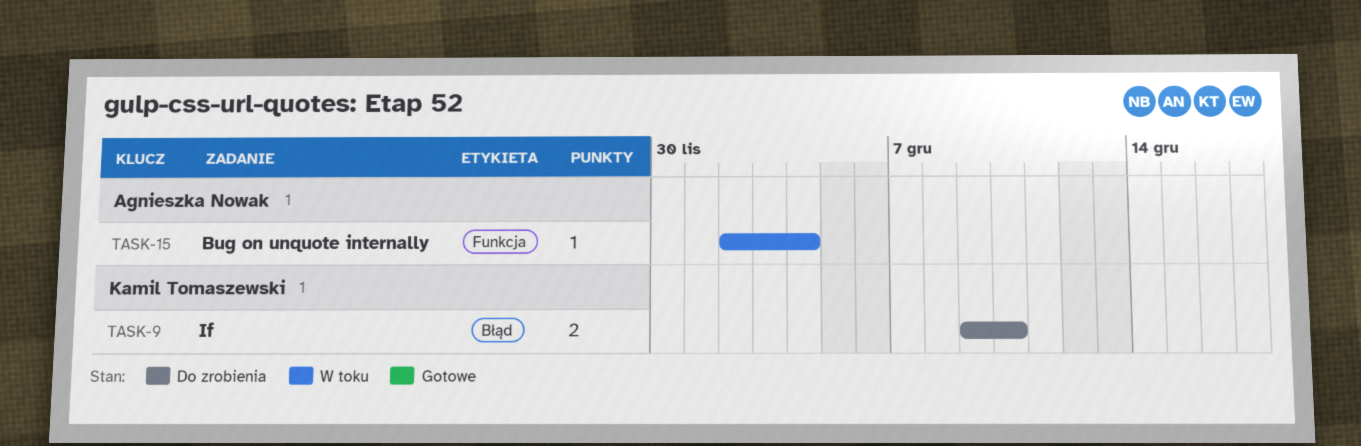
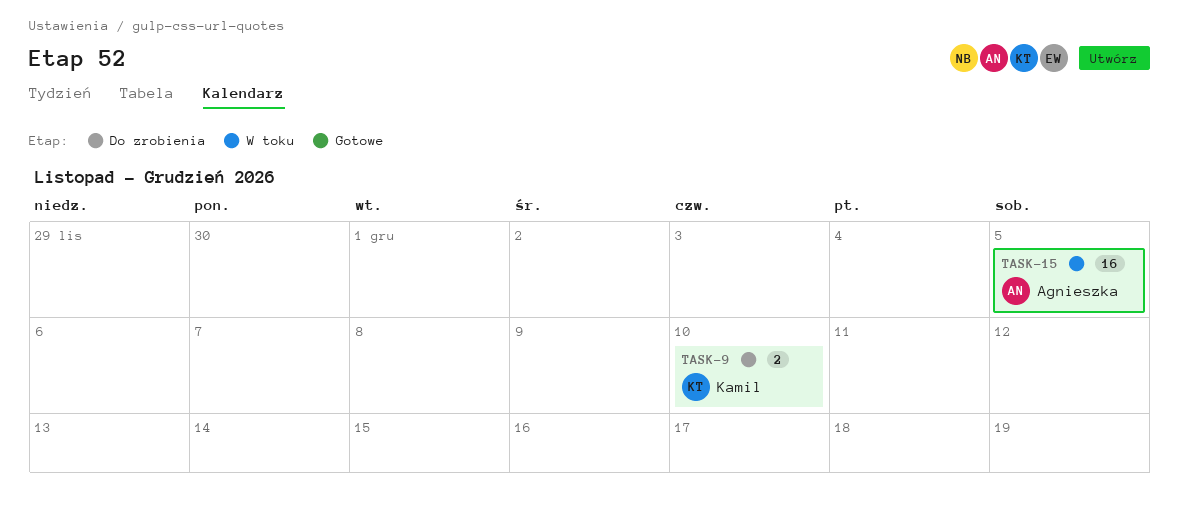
TASK-15, estimate: 1 -> 16
TASK-15, due: Dec 4 -> Dec 5

